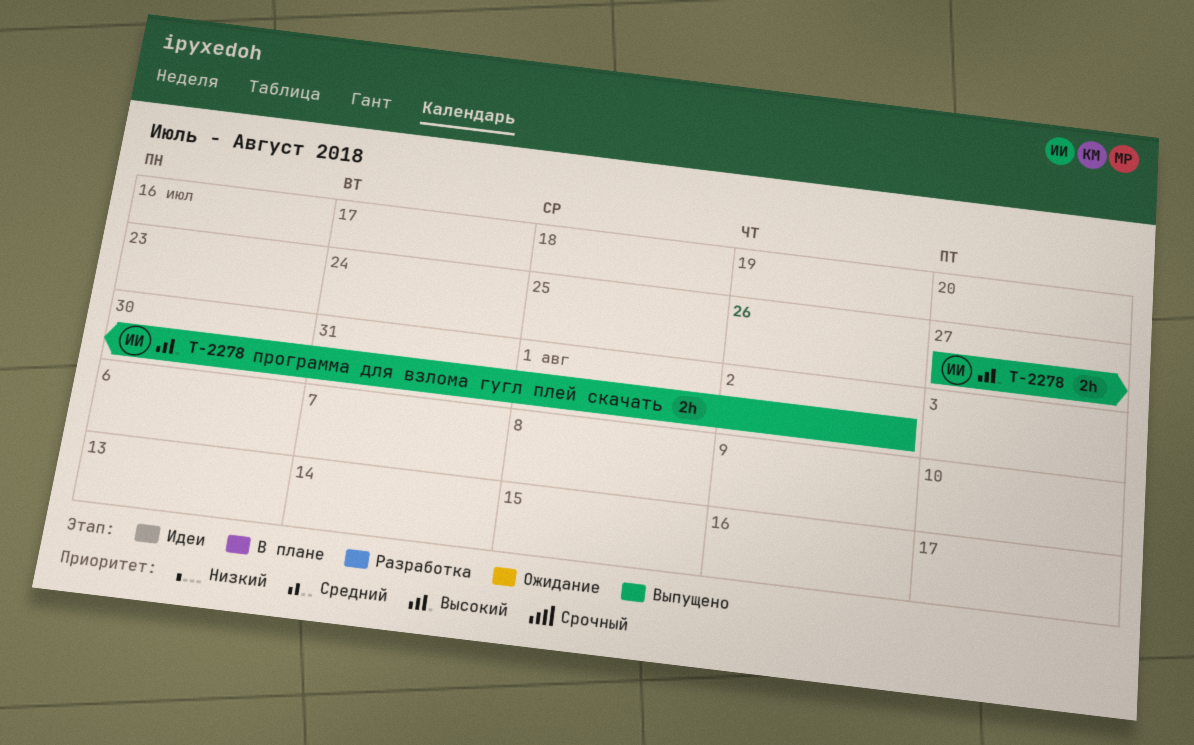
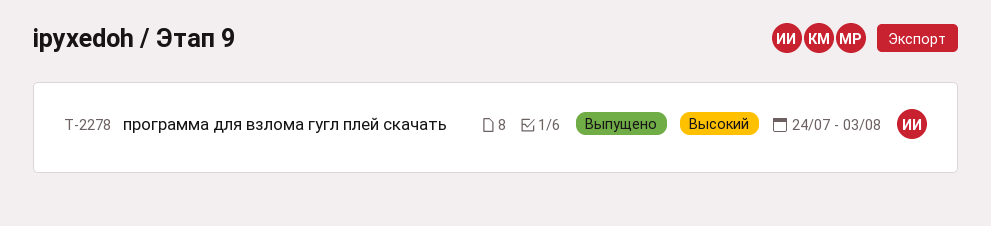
T-2278, start: Jul 27 -> Jul 24
T-2278, due: Aug 2 -> Aug 3

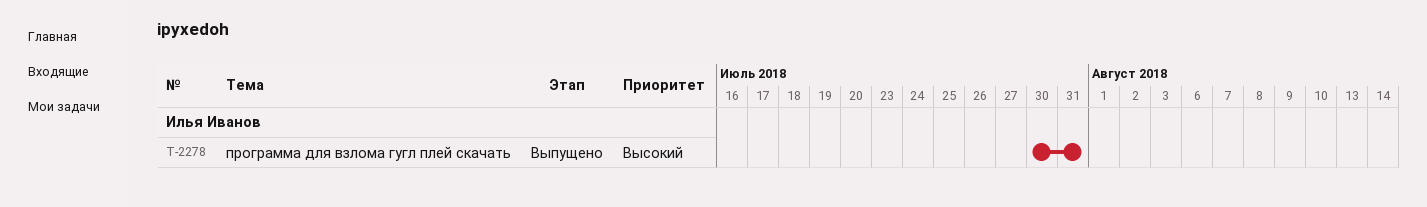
T-2278, start: Jul 24 -> Jul 30
T-2278, due: Aug 3 -> Jul 31

